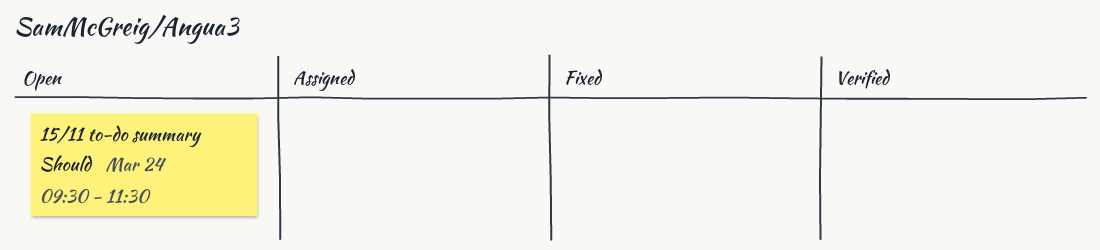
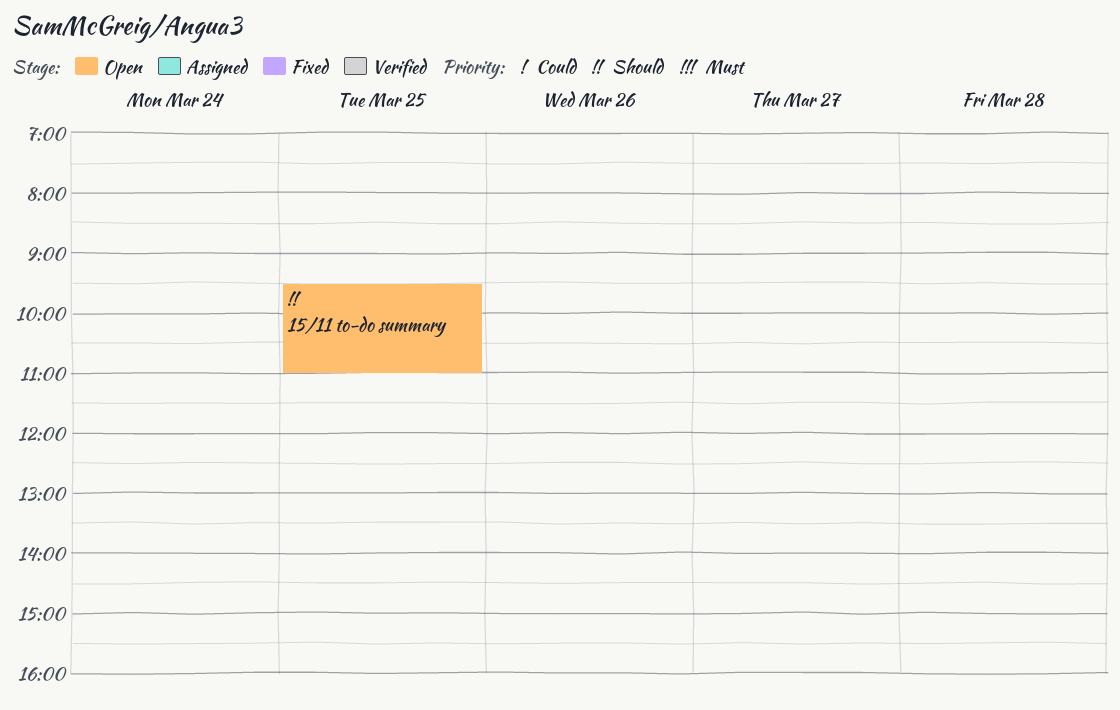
15/11 to-do summary, day: Mar 24 -> Mar 25
15/11 to-do summary, ends: 11:30 -> 11:00

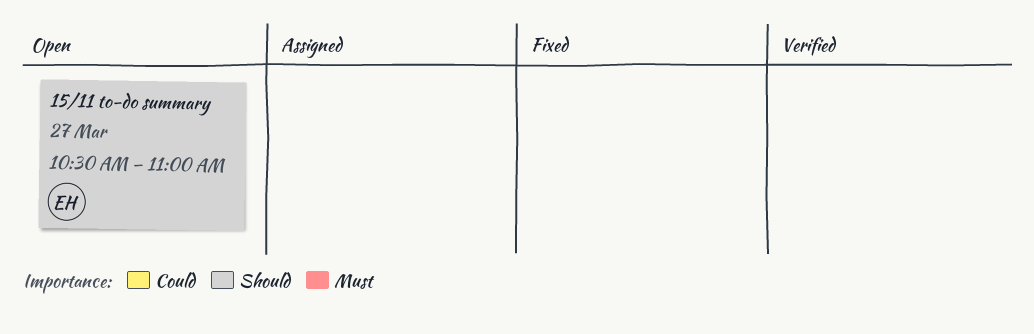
15/11 to-do summary, day: Mar 25 -> Mar 27
15/11 to-do summary, begins: 09:30 -> 10:30

